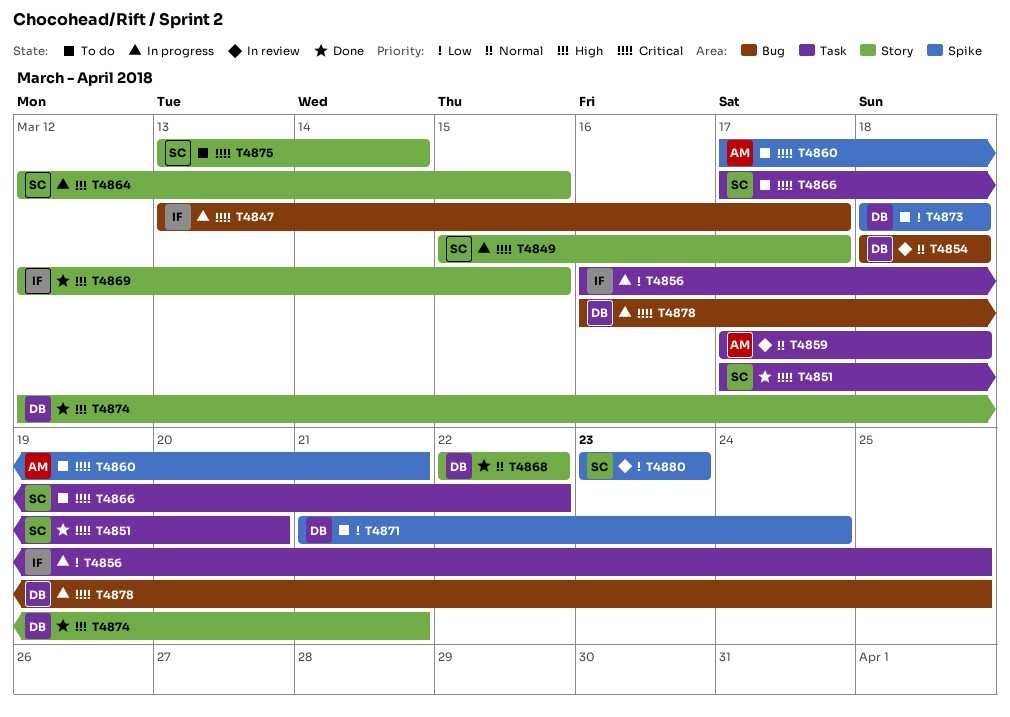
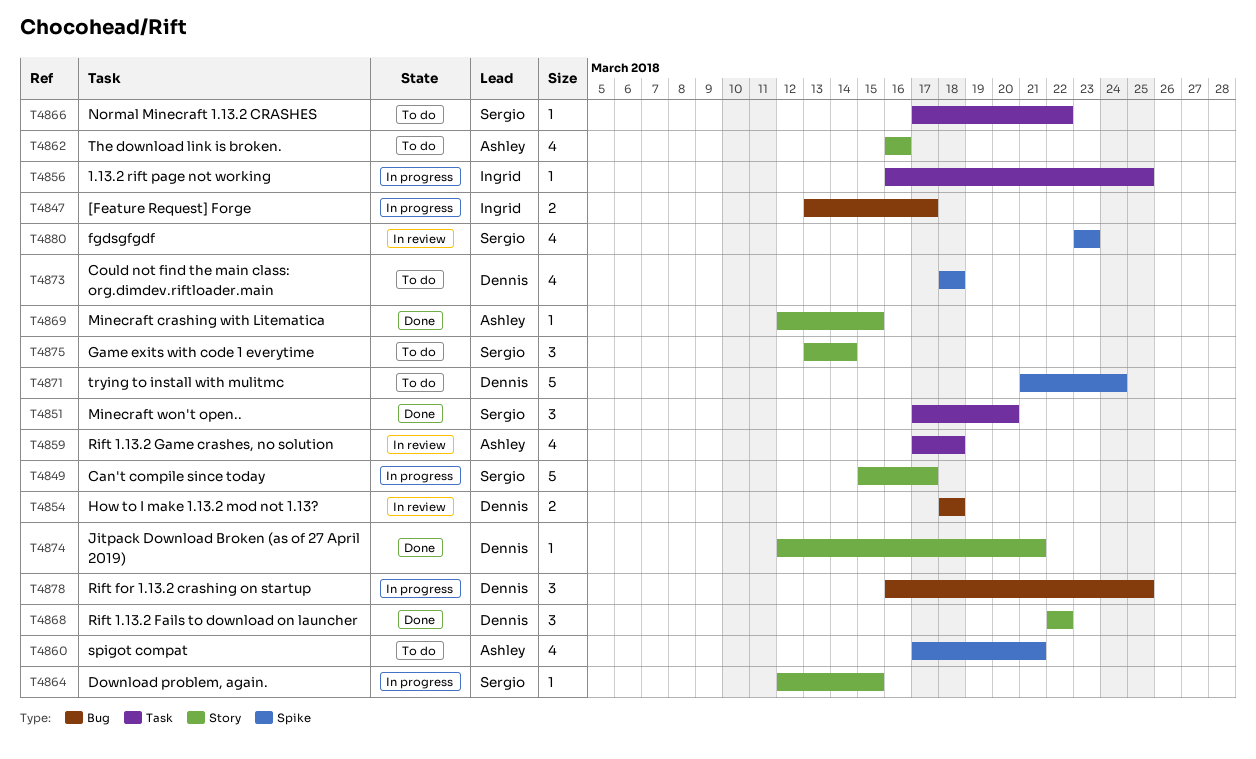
T4862: none -> present
T4869, owner: Ingrid -> Ashley

